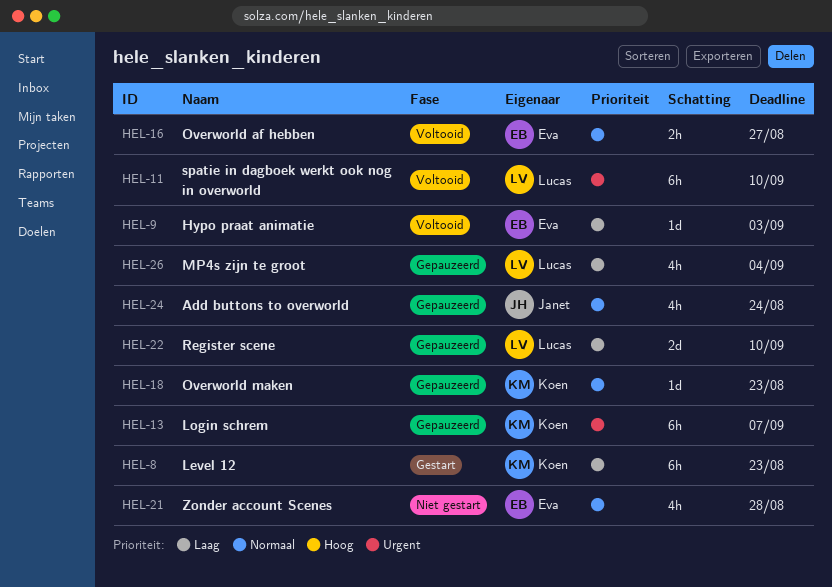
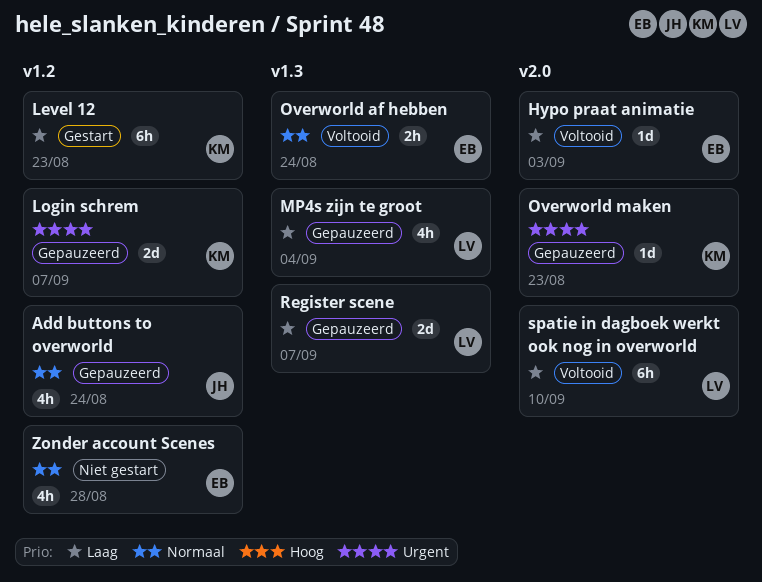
Login schrem, estimate: 6h -> 2d
Overworld af hebben, due: Aug 27 -> Aug 24
Overworld maken, priority: Normaal -> Urgent
Register scene, due: Sep 10 -> Sep 7
spatie in dagboek werkt ook nog in overworld, priority: Urgent -> Laag

